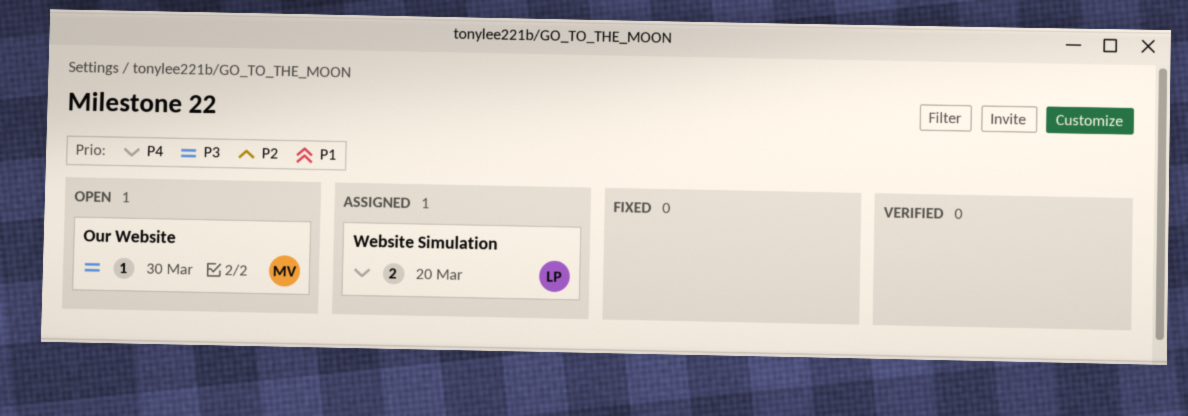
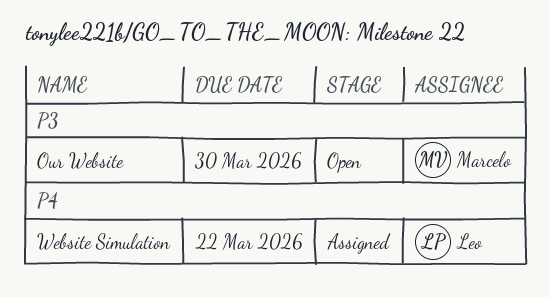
Website Simulation, due: Mar 20 -> Mar 22

